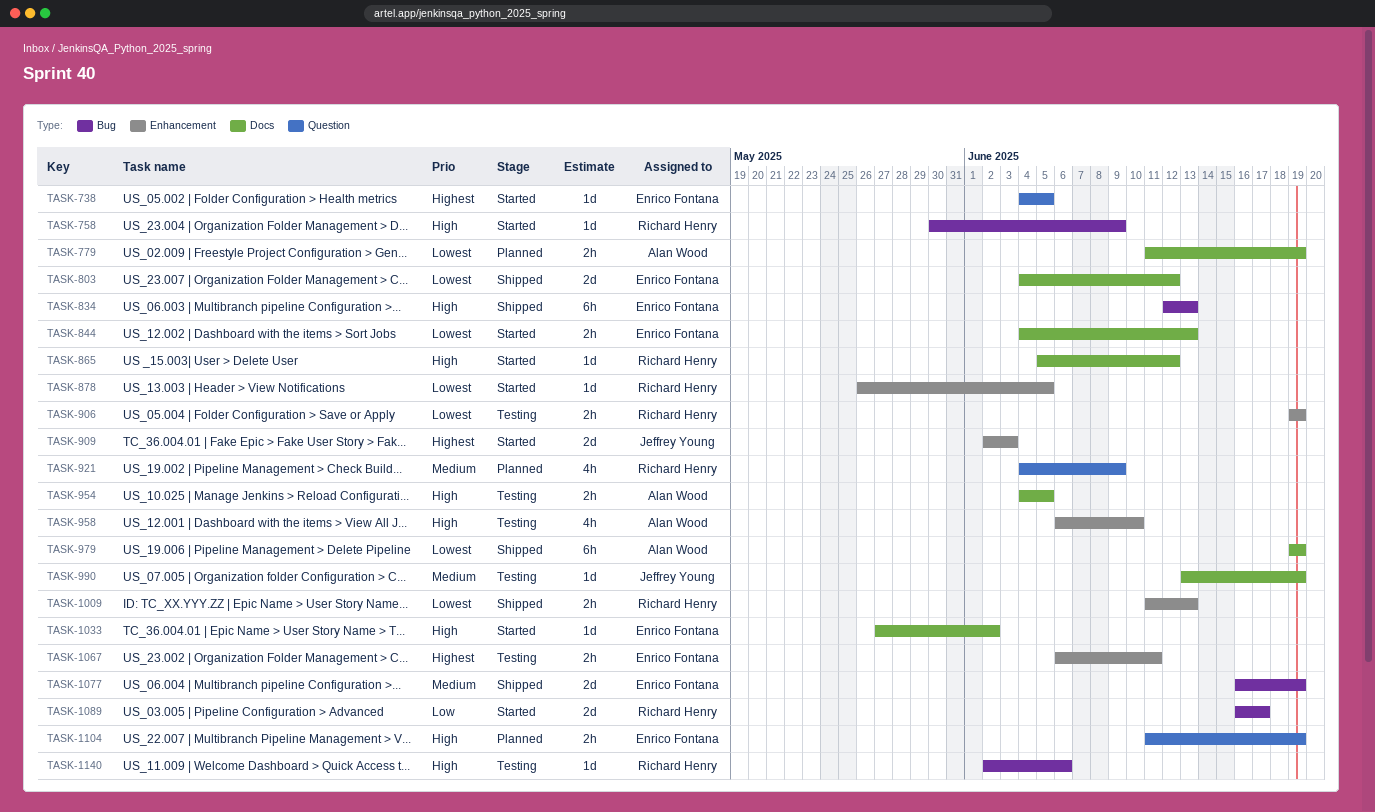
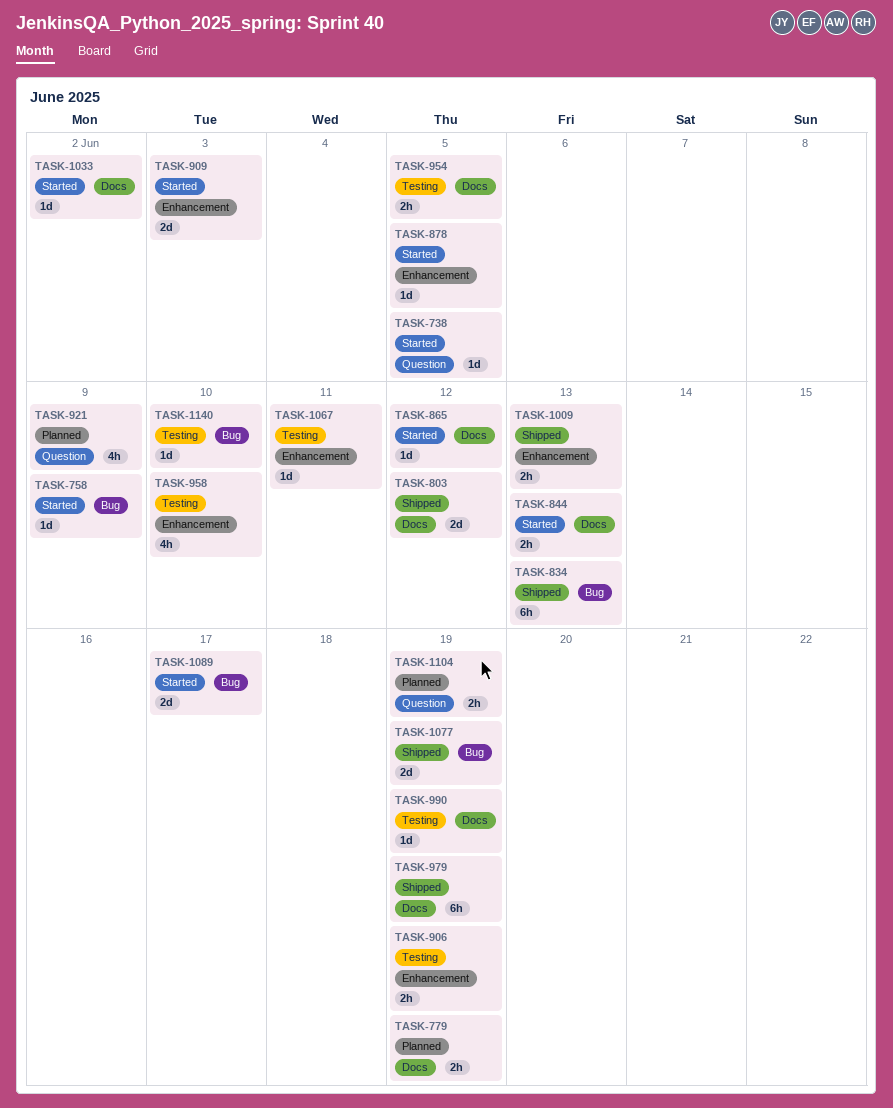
TASK-1067, estimate: 2h -> 1d
TASK-1140, due: Jun 6 -> Jun 10

